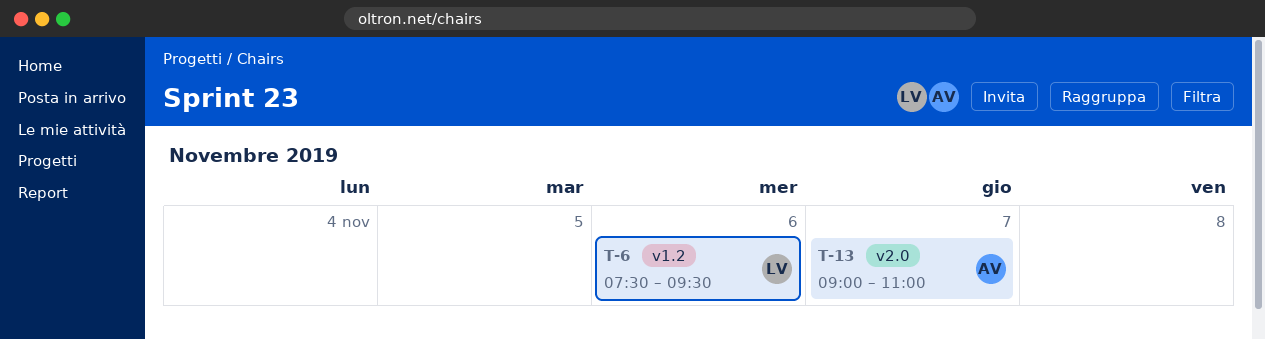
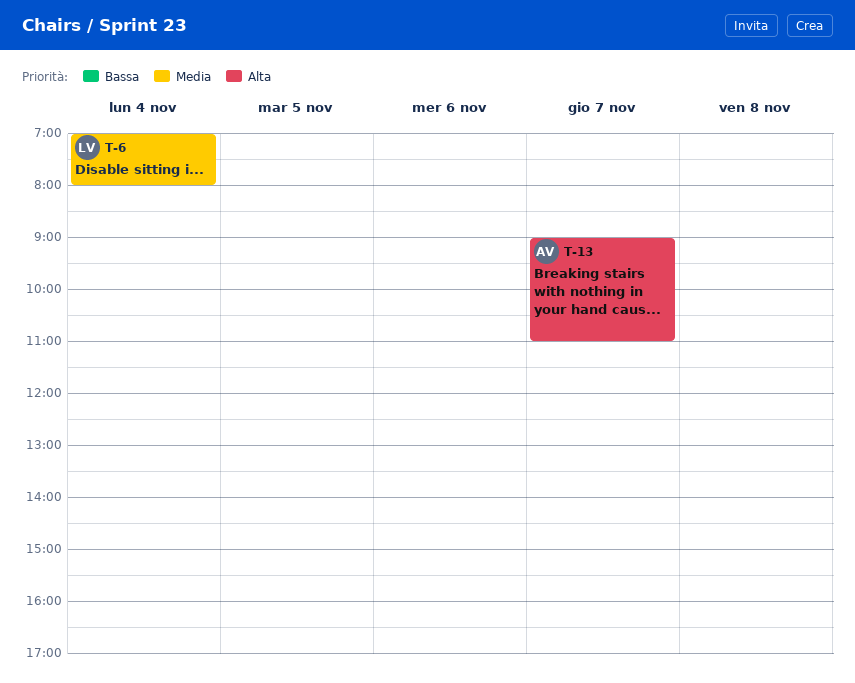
T-6, day: Nov 6 -> Nov 4
T-6, begins: 07:30 -> 07:00
T-6, ends: 09:30 -> 08:00

